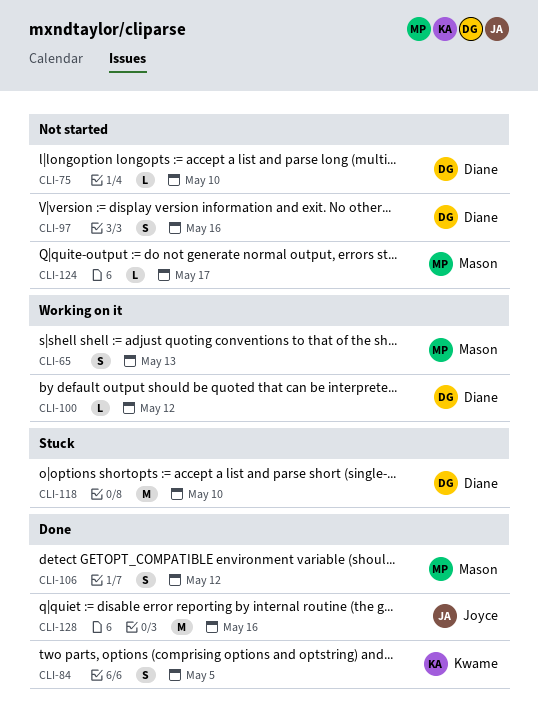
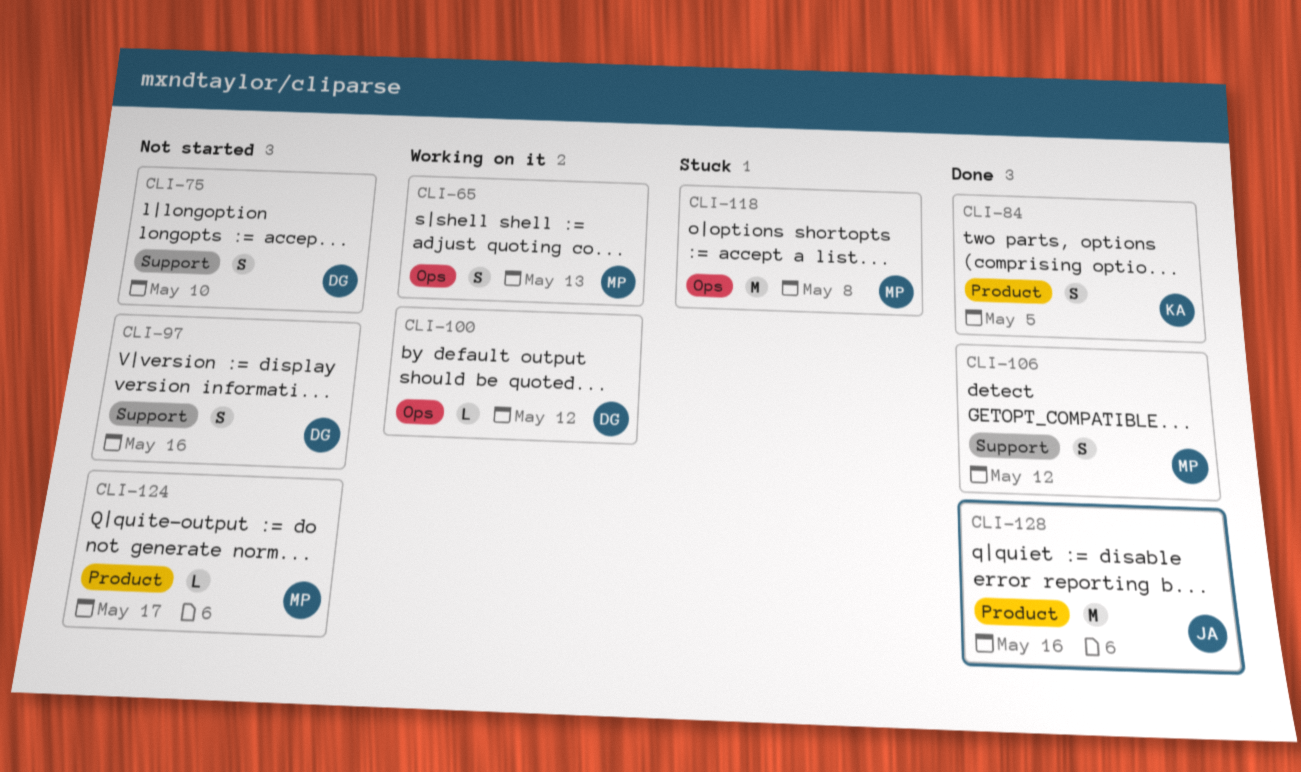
CLI-75, estimate: L -> S
CLI-118, owner: Diane -> Mason
CLI-118, due: May 10 -> May 8

